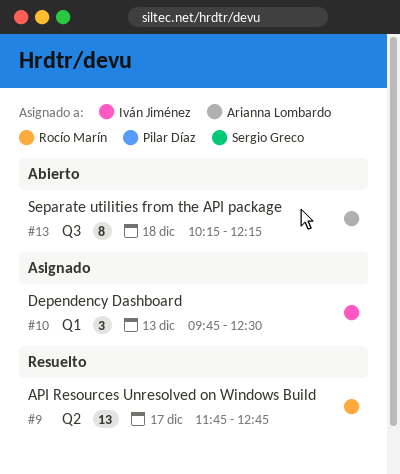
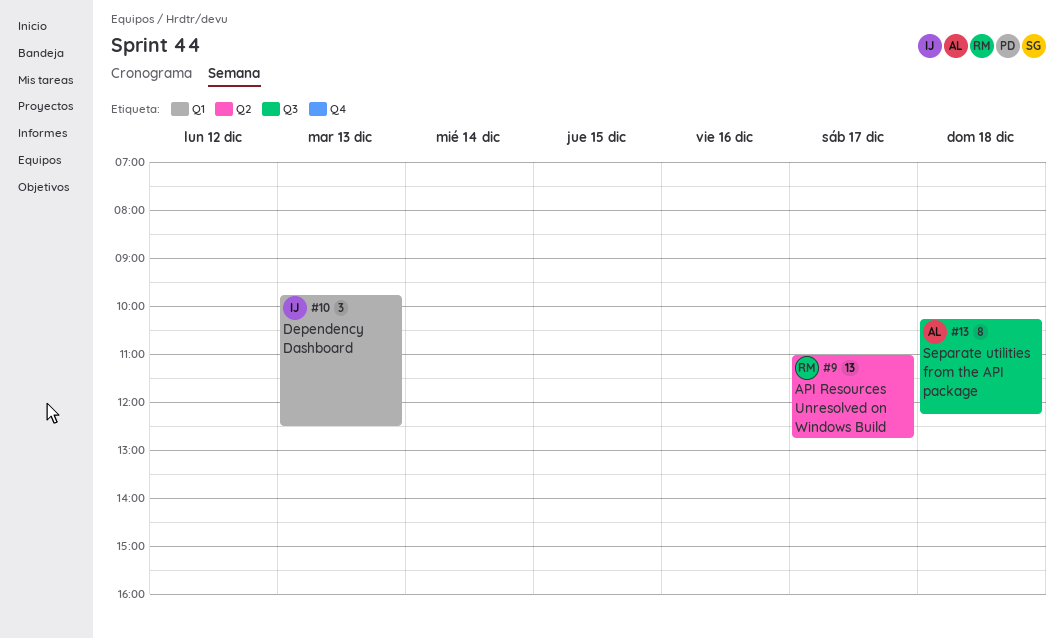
#9, begins: 11:45 -> 11:00

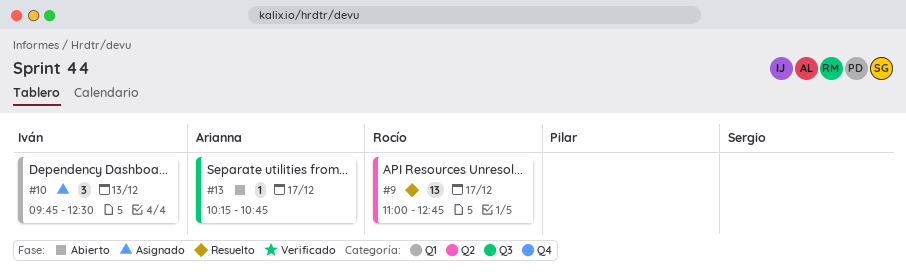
#13, estimate: 8 -> 1
#13, day: Dec 18 -> Dec 17
#13, ends: 12:15 -> 10:45

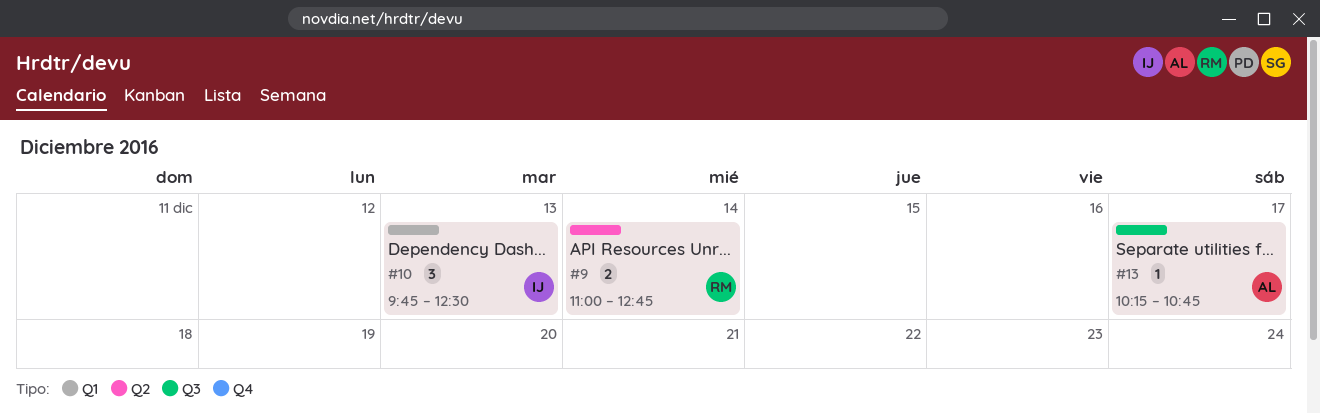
#9, estimate: 13 -> 2
#9, day: Dec 17 -> Dec 14

